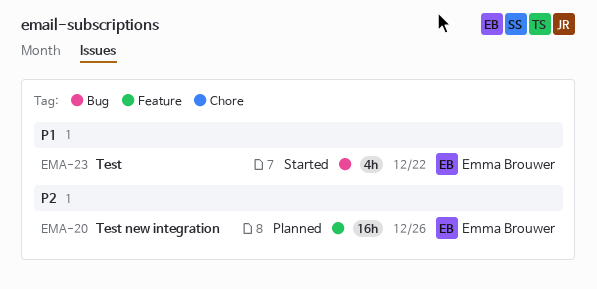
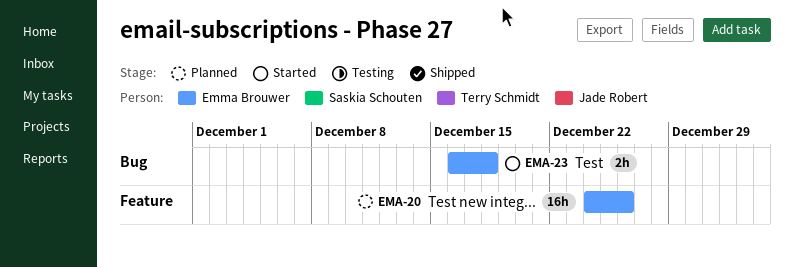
EMA-23, estimate: 4h -> 2h
EMA-23, due: Dec 22 -> Dec 18

